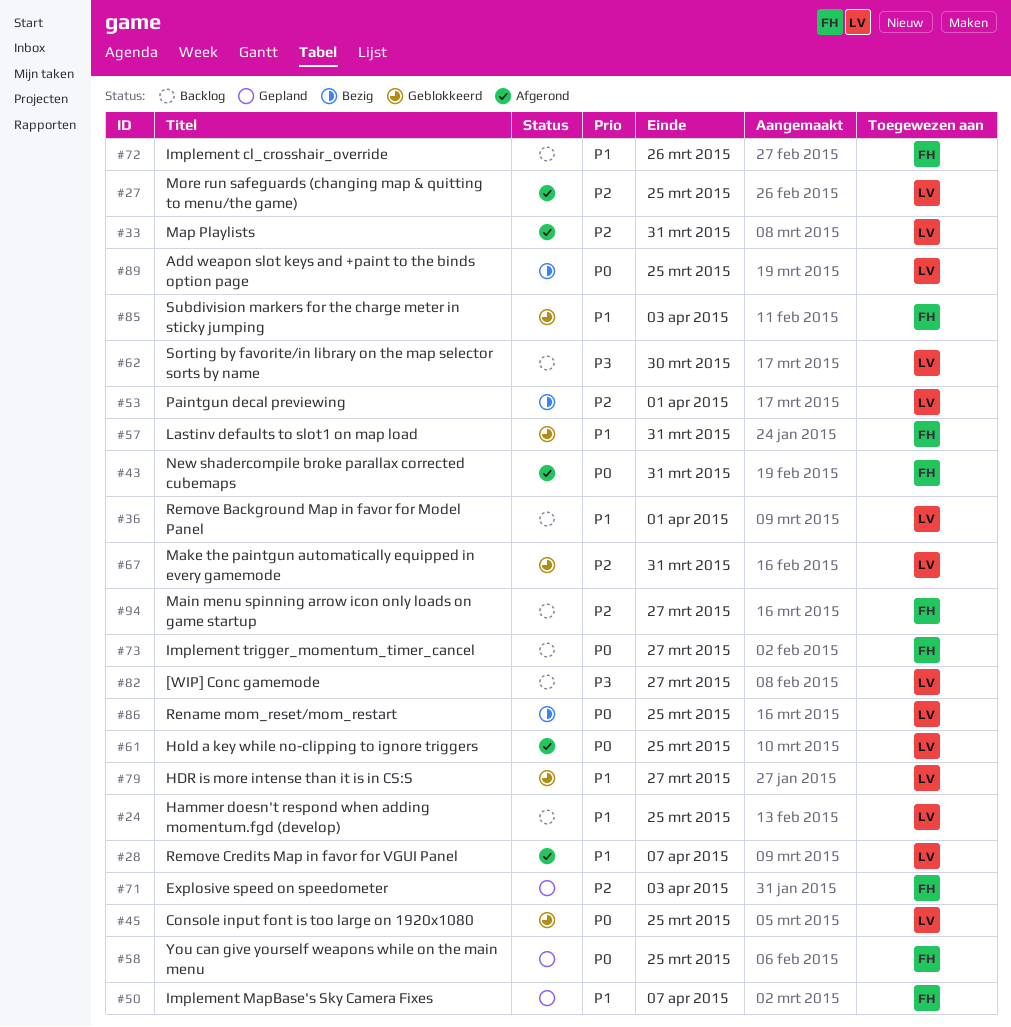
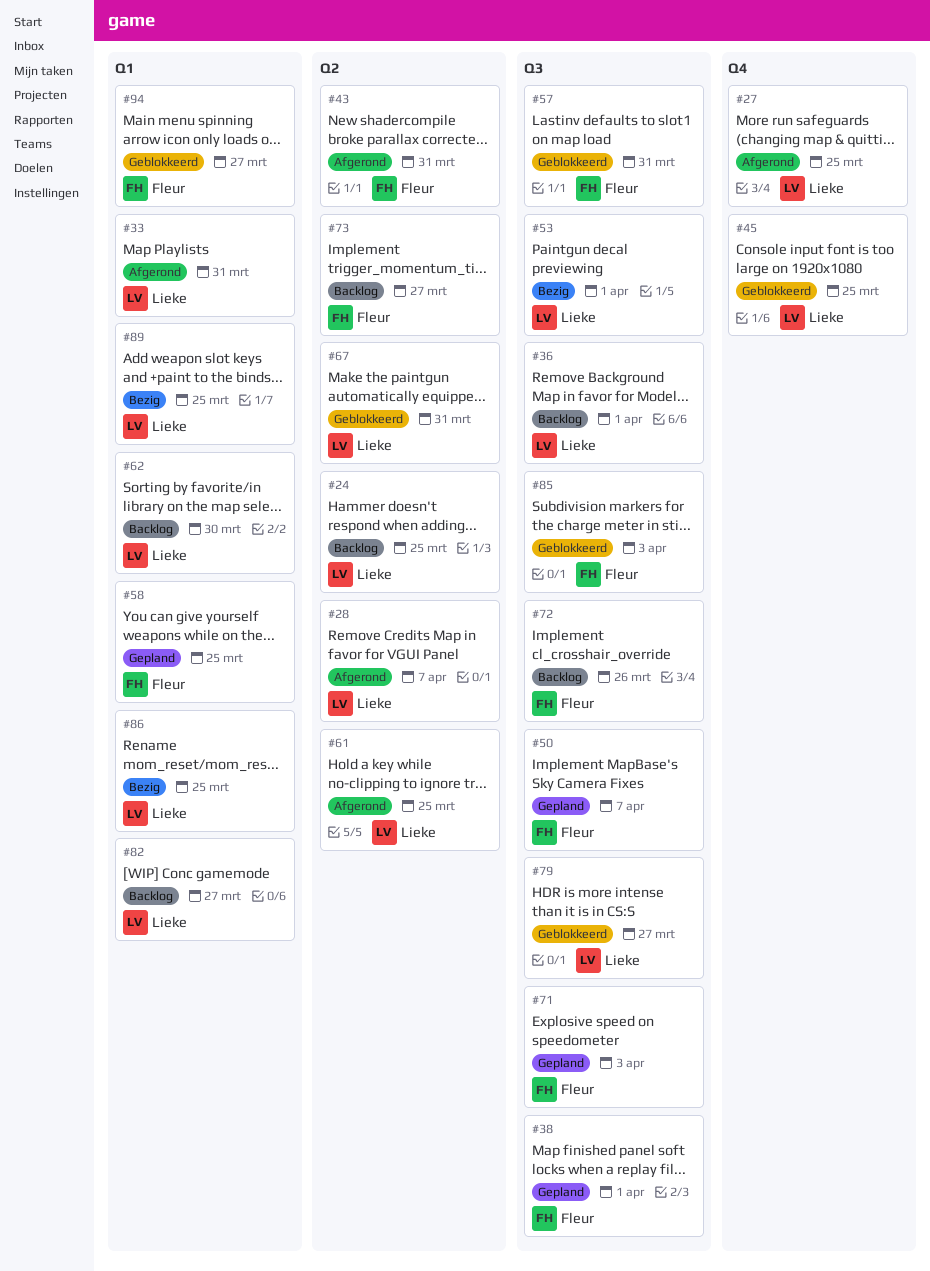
#38: none -> present
#94, status: Backlog -> Geblokkeerd

